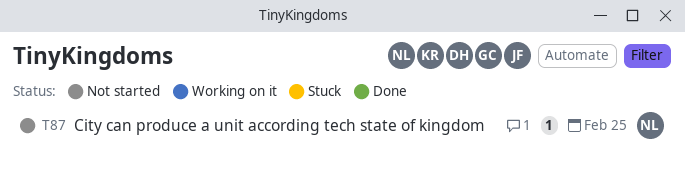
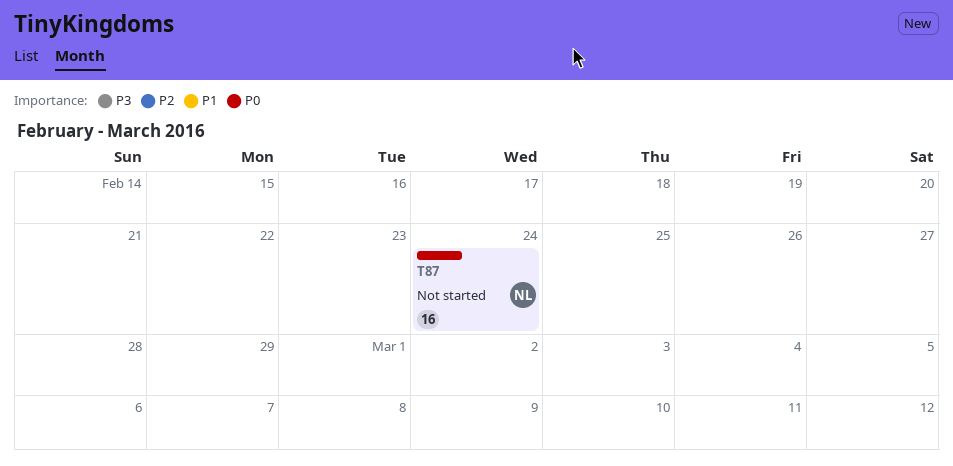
T87, estimate: 1 -> 16
T87, due: Feb 25 -> Feb 24

